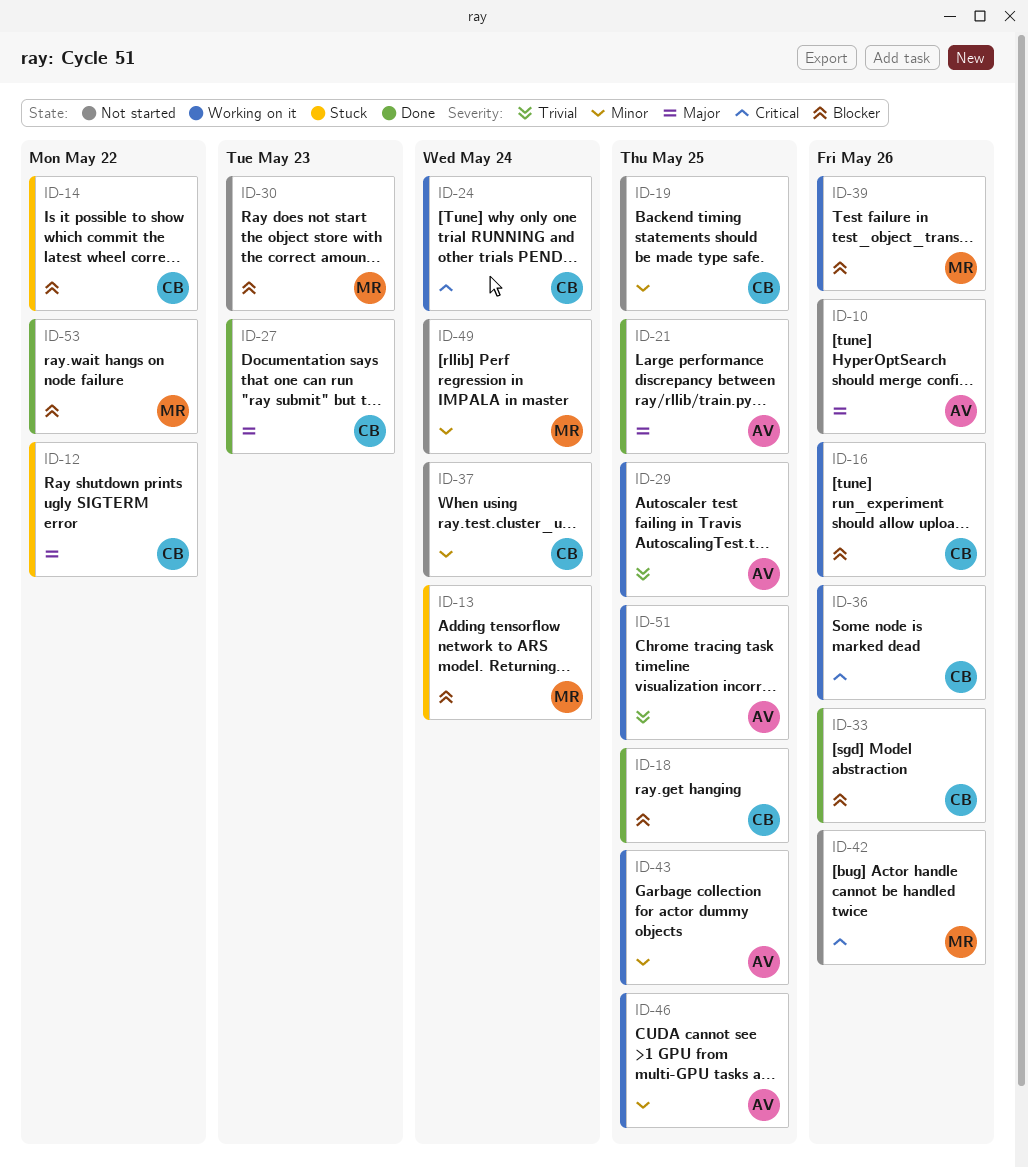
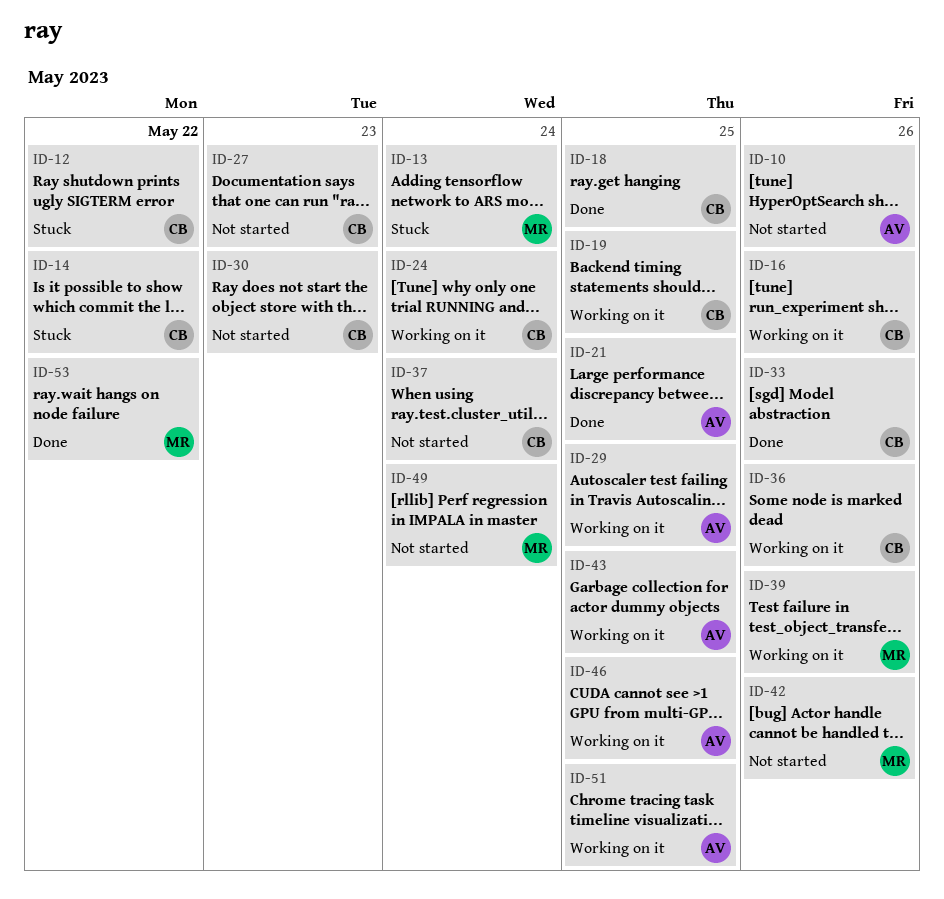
ID-19, status: Not started -> Working on it
ID-27, status: Done -> Not started
ID-30, owner: MR -> CB

